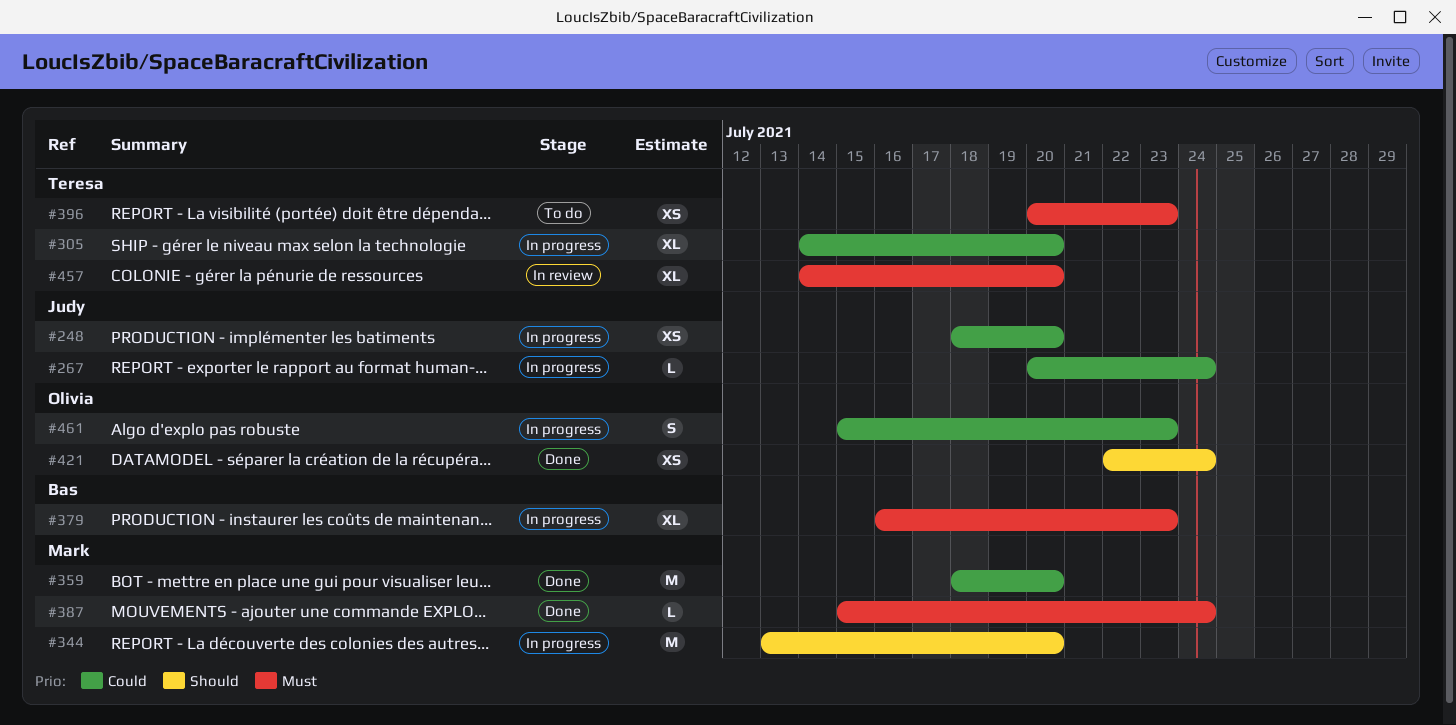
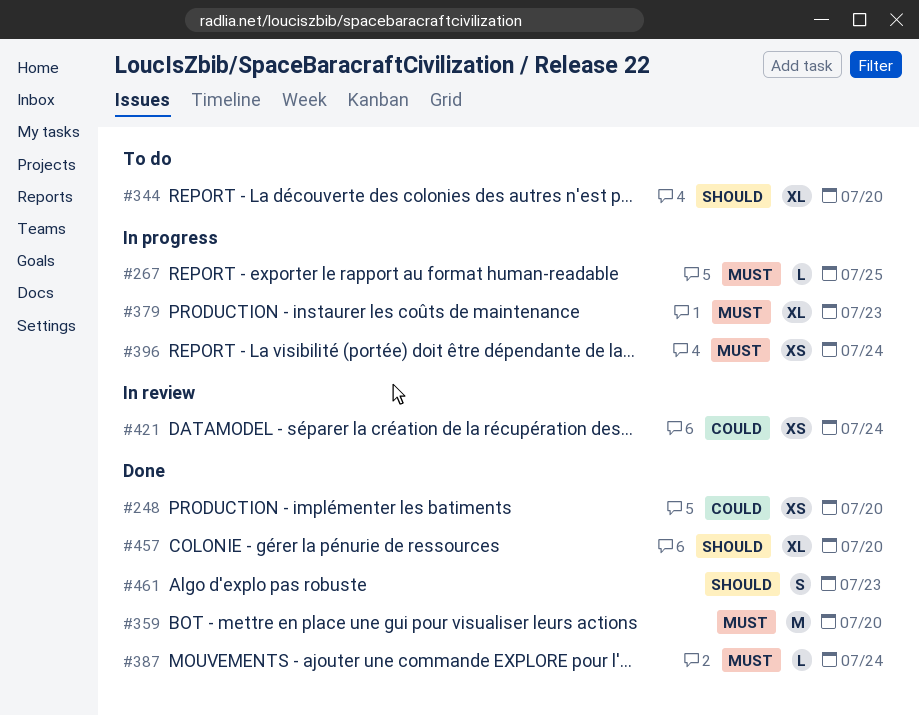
#248, status: In progress -> Done
#267, priority: Could -> Must
#267, due: Jul 24 -> Jul 25
#305: present -> none
#344, status: In progress -> To do
#344, estimate: M -> XL
#359, priority: Could -> Must
#396, status: To do -> In progress
#396, due: Jul 23 -> Jul 24
#421, status: Done -> In review
#421, priority: Should -> Could
#457, status: In review -> Done
#457, priority: Must -> Should
#461, status: In progress -> Done
#461, priority: Could -> Should

